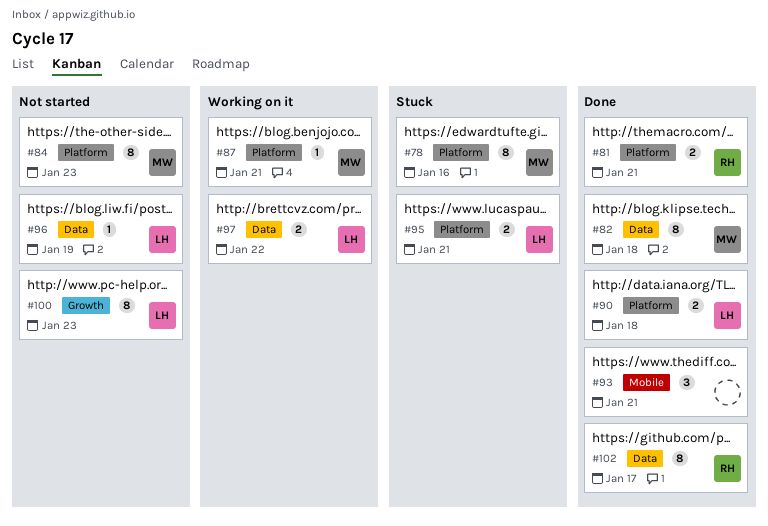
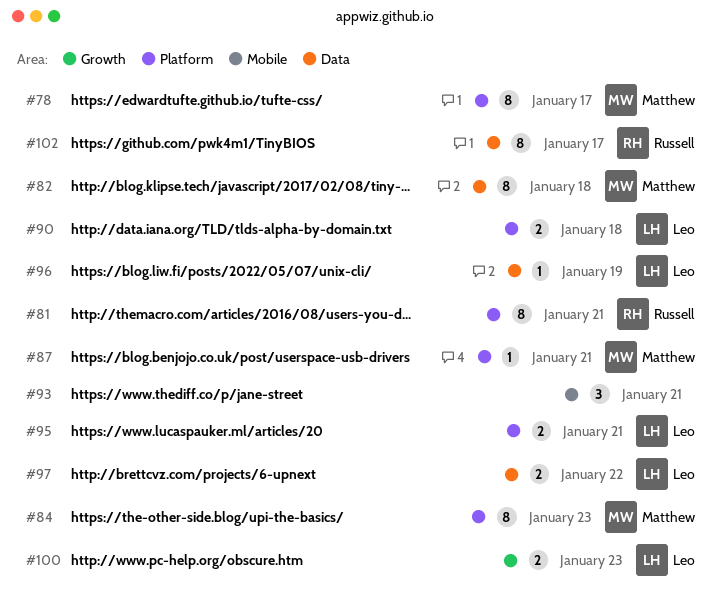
#78, due: Jan 16 -> Jan 17
#81, estimate: 2 -> 8
#100, estimate: 8 -> 2

